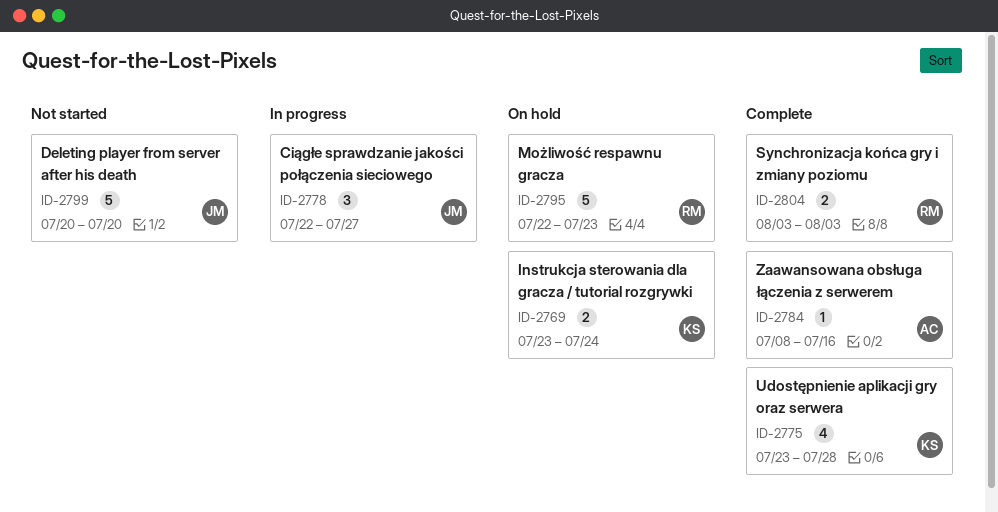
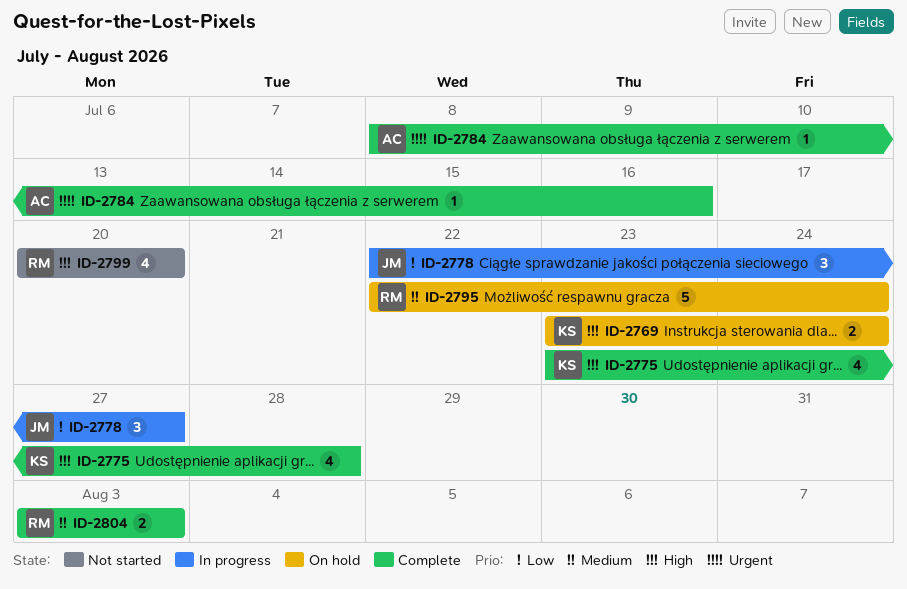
ID-2795, due: Jul 23 -> Jul 24
ID-2799, owner: JM -> RM
ID-2799, estimate: 5 -> 4

